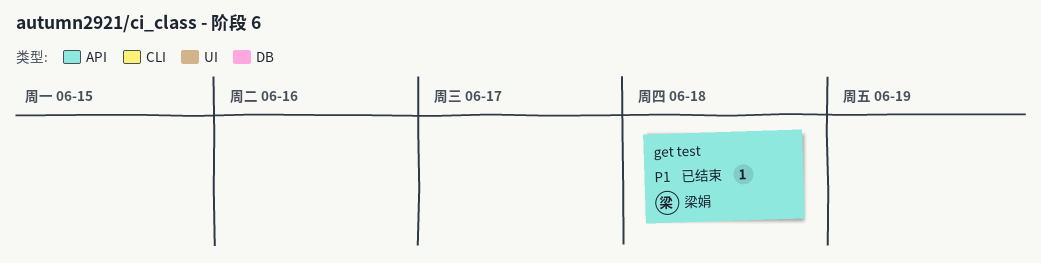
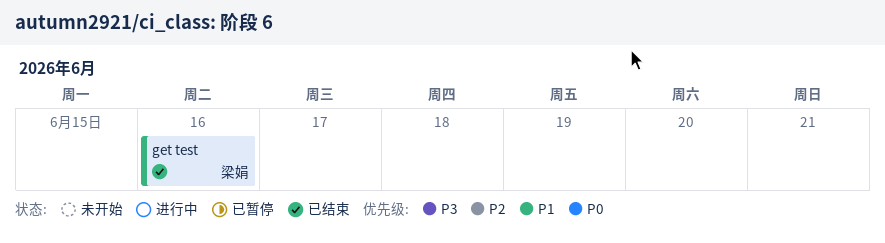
get test, due: Jun 18 -> Jun 16

